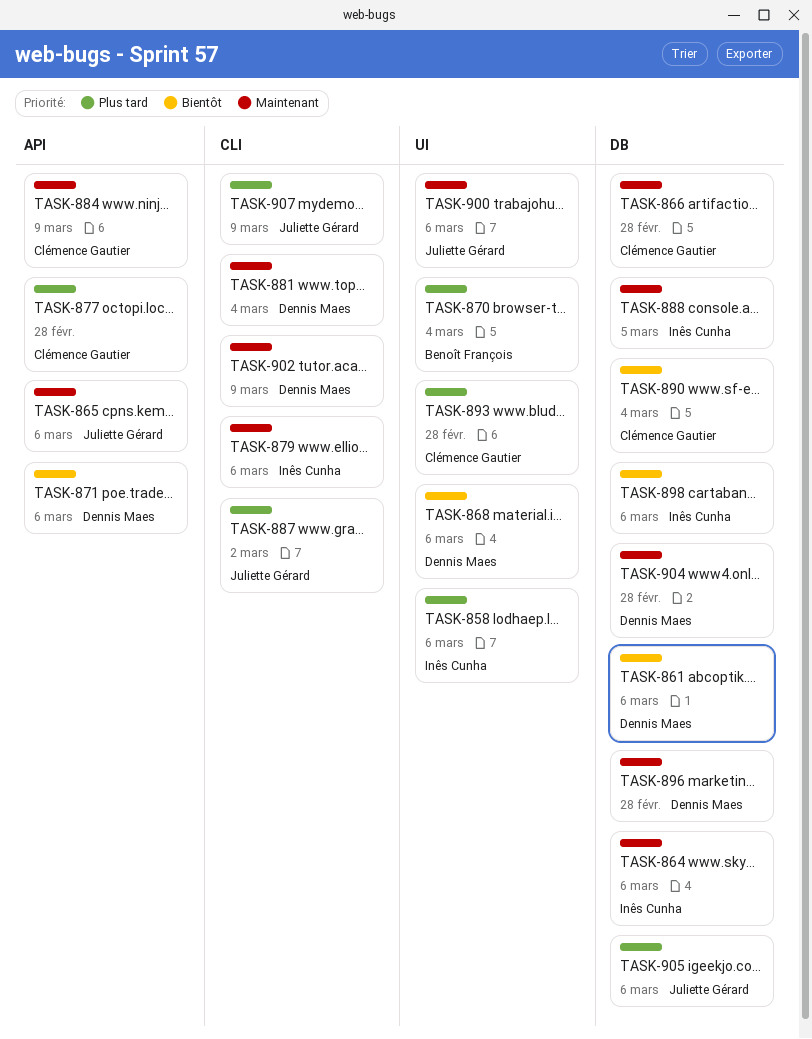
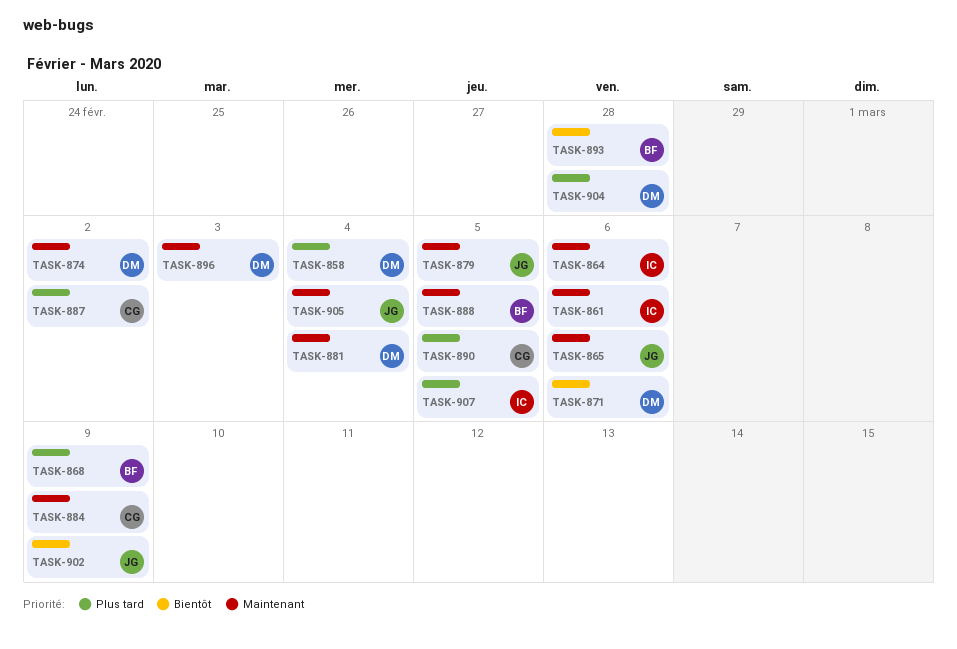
TASK-858, owner: Inês Cunha -> Dennis Maes
TASK-858, due: Mar 6 -> Mar 4
TASK-861, owner: Dennis Maes -> Inês Cunha
TASK-861, priority: Bientôt -> Maintenant
TASK-866: present -> none
TASK-868, owner: Dennis Maes -> Benoît François
TASK-868, priority: Bientôt -> Plus tard
TASK-868, due: Mar 6 -> Mar 9
TASK-870: present -> none
TASK-874: none -> present
TASK-877: present -> none
TASK-879, owner: Inês Cunha -> Juliette Gérard
TASK-879, due: Mar 6 -> Mar 5
TASK-887, owner: Juliette Gérard -> Clémence Gautier
TASK-888, owner: Inês Cunha -> Benoît François
TASK-890, priority: Bientôt -> Plus tard
TASK-890, due: Mar 4 -> Mar 5
TASK-893, owner: Clémence Gautier -> Benoît François
TASK-893, priority: Plus tard -> Bientôt
TASK-896, due: Feb 28 -> Mar 3
TASK-898: present -> none
TASK-900: present -> none
TASK-902, owner: Dennis Maes -> Juliette Gérard
TASK-902, priority: Maintenant -> Bientôt
TASK-904, priority: Maintenant -> Plus tard
TASK-905, priority: Plus tard -> Maintenant
TASK-905, due: Mar 6 -> Mar 4
TASK-907, owner: Juliette Gérard -> Inês Cunha
TASK-907, due: Mar 9 -> Mar 5

